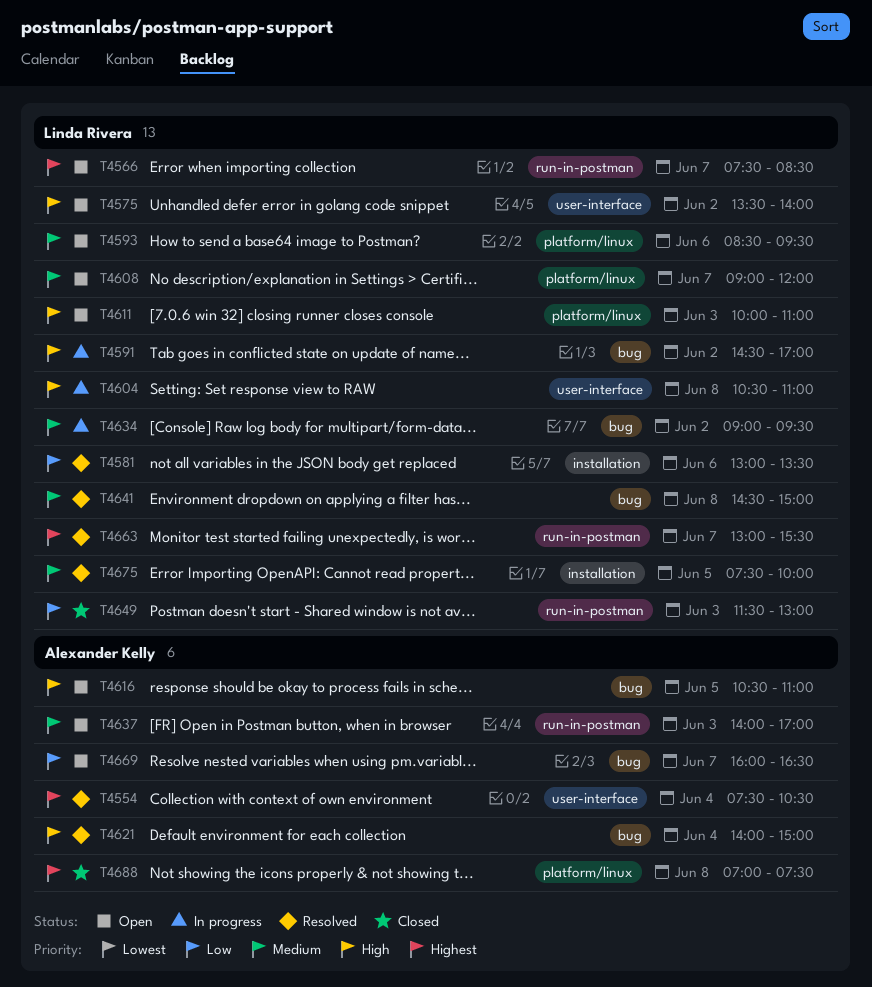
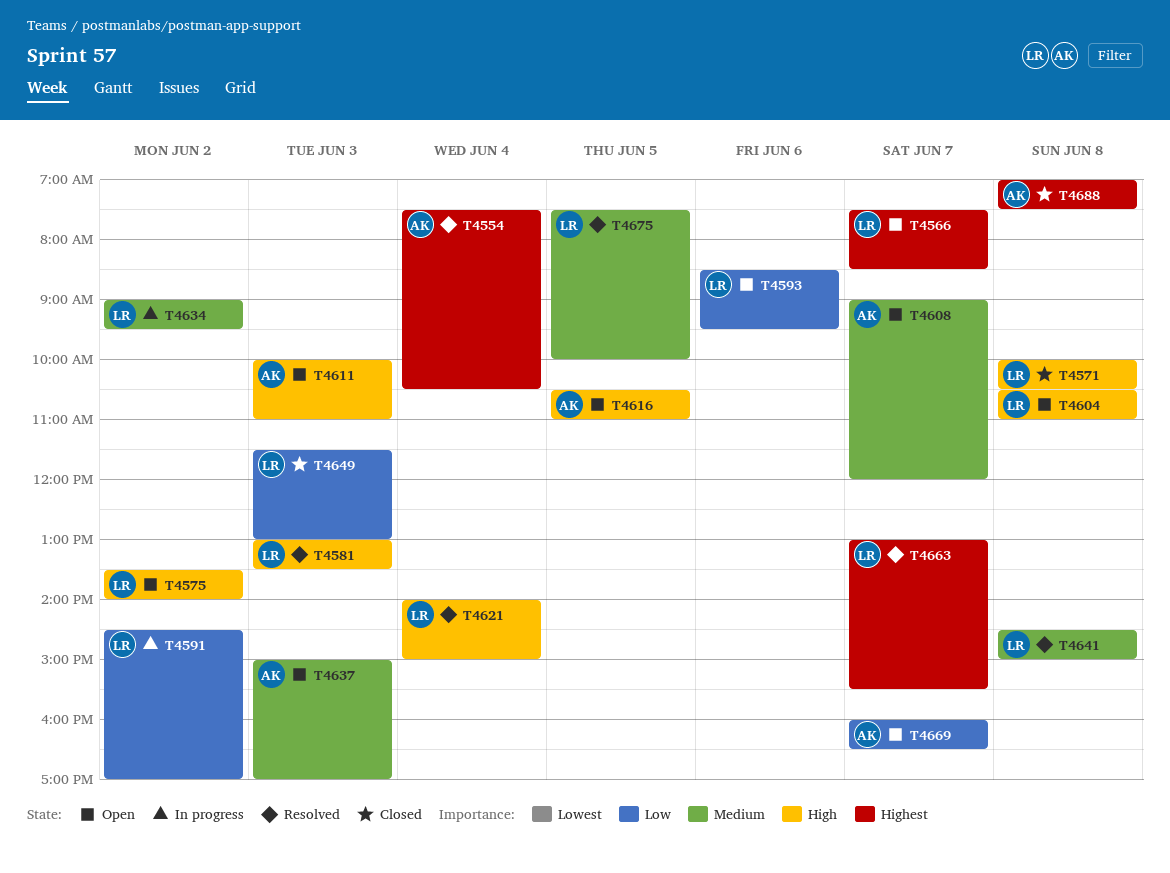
T4571: none -> present
T4581, priority: Low -> High
T4581, day: Jun 6 -> Jun 3
T4591, priority: High -> Low
T4593, priority: Medium -> Low
T4604, status: In progress -> Open
T4608, owner: Linda Rivera -> Alexander Kelly
T4611, owner: Linda Rivera -> Alexander Kelly
T4621, owner: Alexander Kelly -> Linda Rivera
T4637, begins: 14:00 -> 15:00

